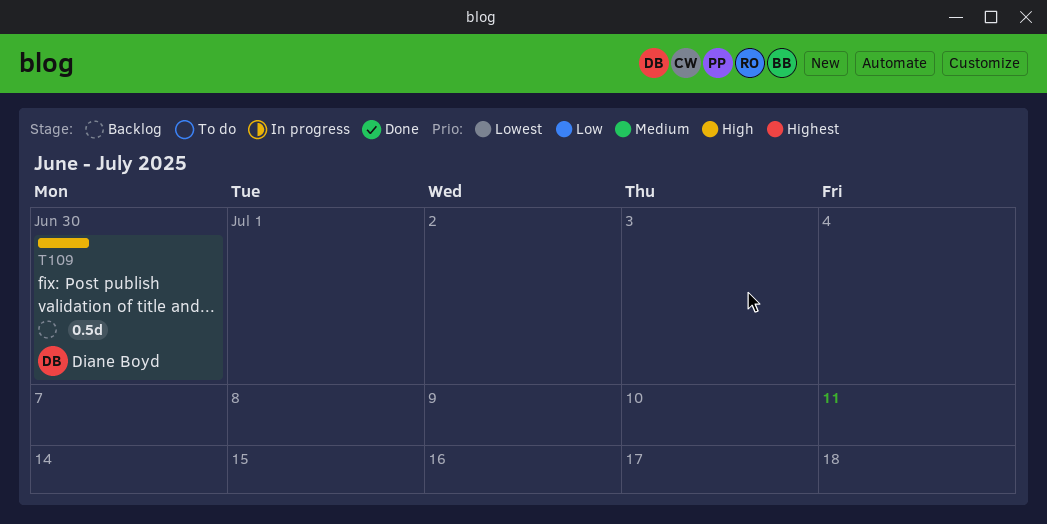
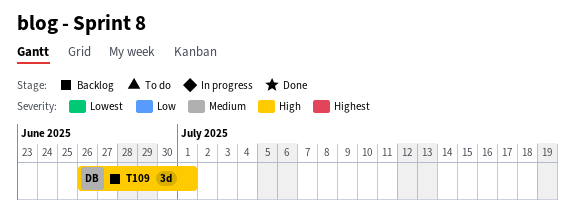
T109, estimate: 0.5d -> 3d
T109, due: Jun 30 -> Jul 1

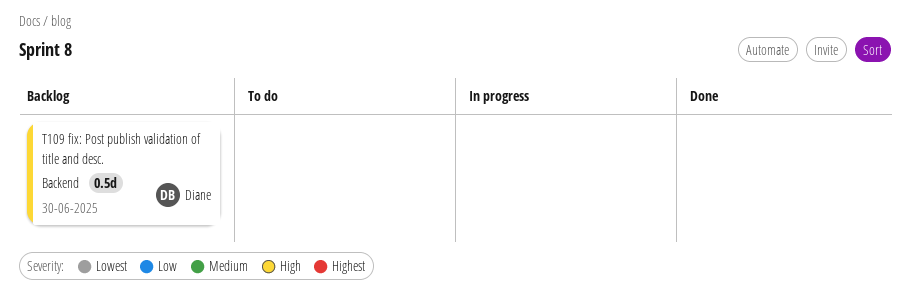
T109, estimate: 3d -> 0.5d
T109, due: Jul 1 -> Jun 30

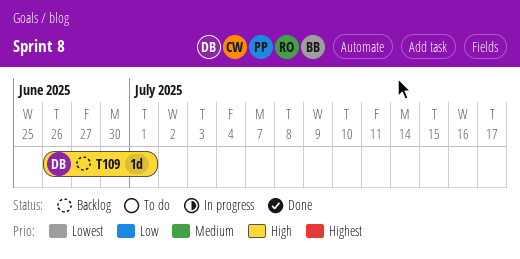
T109, estimate: 0.5d -> 1d
T109, due: Jun 30 -> Jul 1

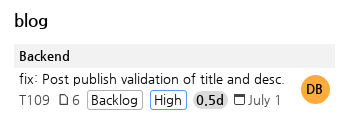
T109, estimate: 1d -> 0.5d

